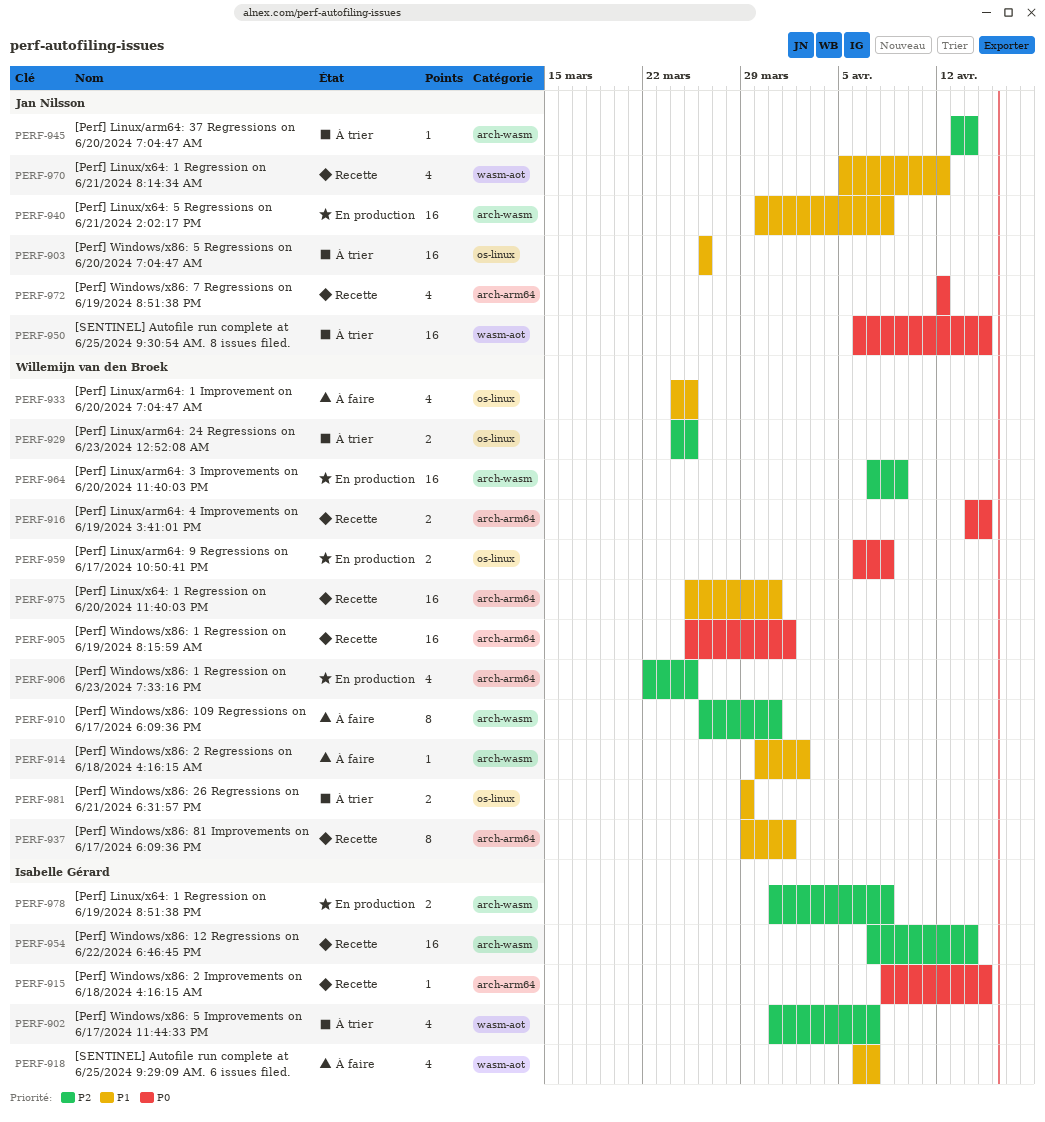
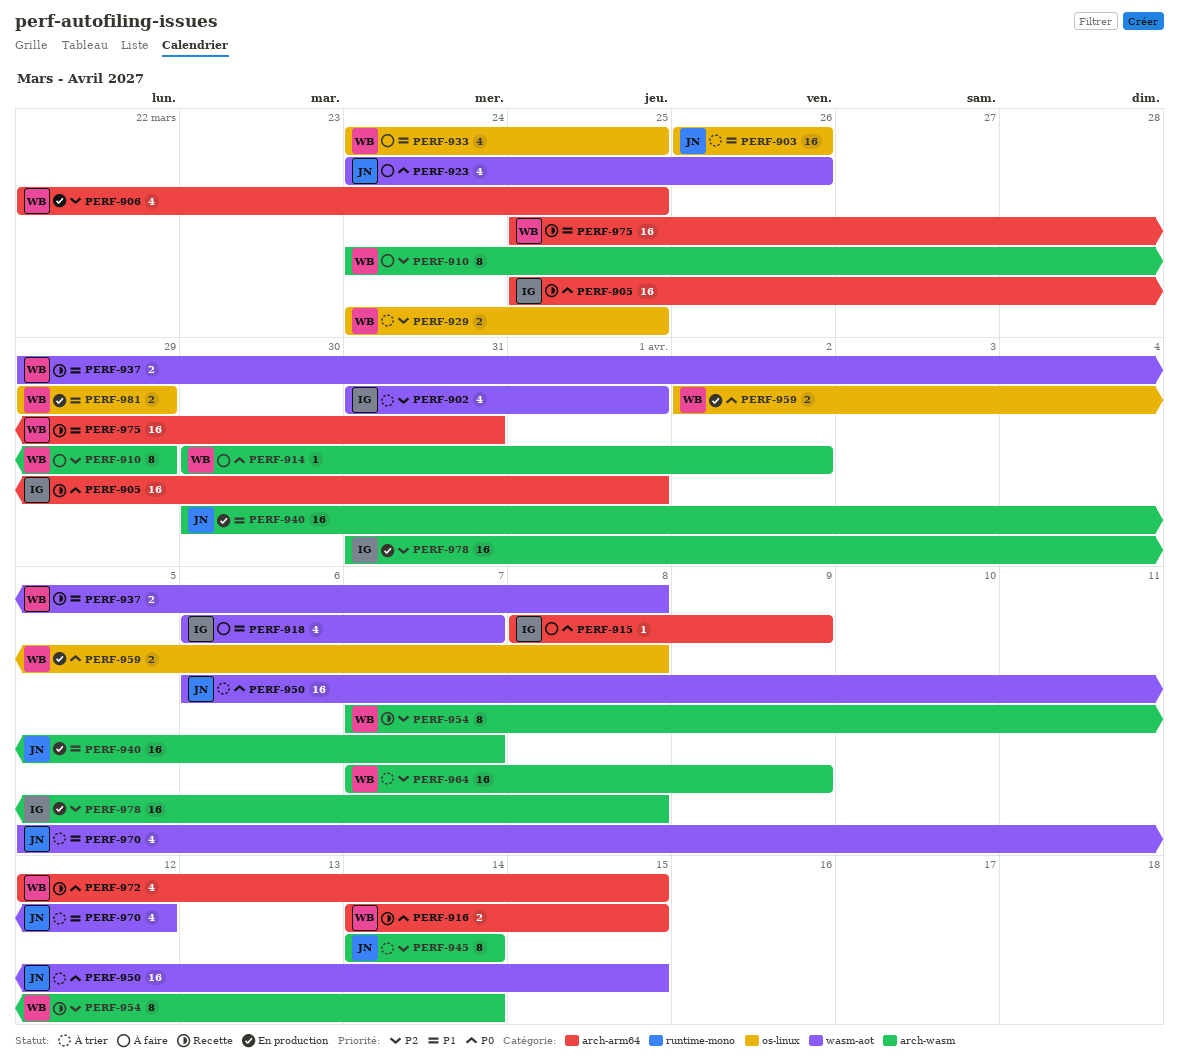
PERF-902, due: Apr 7 -> Apr 1
PERF-905, owner: Willemijn van den Broek -> Isabelle Gérard
PERF-910, start: Mar 26 -> Mar 24
PERF-910, due: Mar 31 -> Mar 29
PERF-914, priority: P1 -> P0
PERF-915, status: Recette -> À faire
PERF-915, due: Apr 15 -> Apr 9
PERF-923: none -> present
PERF-937, label: arch-arm64 -> wasm-aot
PERF-937, estimate: 8 -> 2
PERF-937, due: Apr 1 -> Apr 8
PERF-940, due: Apr 8 -> Apr 7
PERF-945, estimate: 1 -> 8
PERF-945, start: Apr 13 -> Apr 14
PERF-954, owner: Isabelle Gérard -> Willemijn van den Broek
PERF-954, estimate: 16 -> 8
PERF-959, start: Apr 6 -> Apr 2
PERF-964, status: En production -> À trier
PERF-970, status: Recette -> À trier
PERF-972, owner: Jan Nilsson -> Willemijn van den Broek
PERF-972, due: Apr 12 -> Apr 15
PERF-978, estimate: 2 -> 16
PERF-981, status: À trier -> En production

